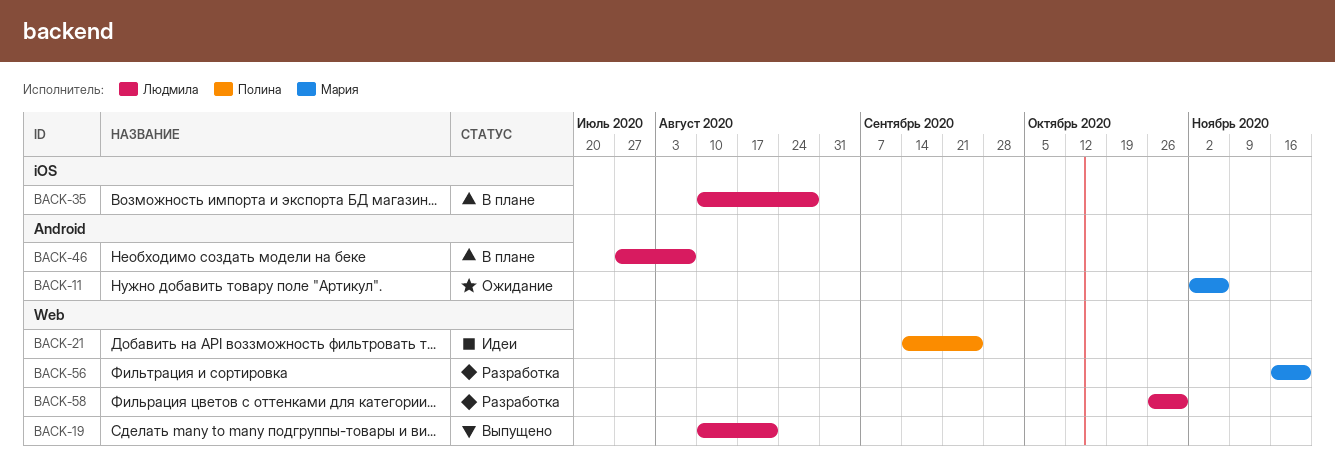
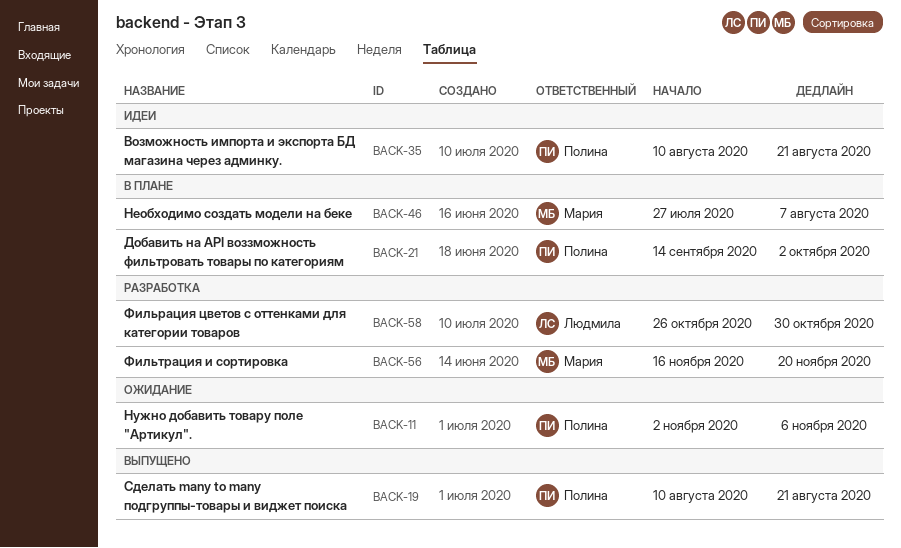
BACK-11, owner: Мария -> Полина
BACK-19, owner: Людмила -> Полина
BACK-21, status: Идеи -> В плане
BACK-21, due: Sep 25 -> Oct 2
BACK-35, status: В плане -> Идеи
BACK-35, owner: Людмила -> Полина
BACK-35, due: Aug 28 -> Aug 21
BACK-46, owner: Людмила -> Мария

